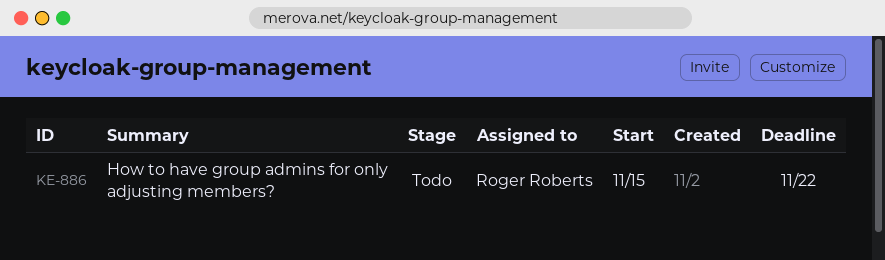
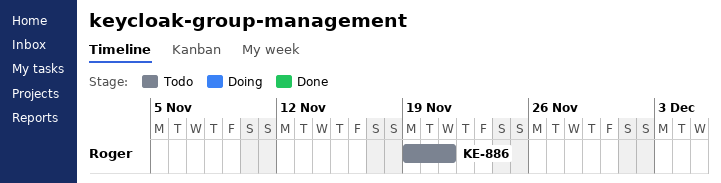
KE-886, start: Nov 15 -> Nov 19
KE-886, due: Nov 22 -> Nov 21

